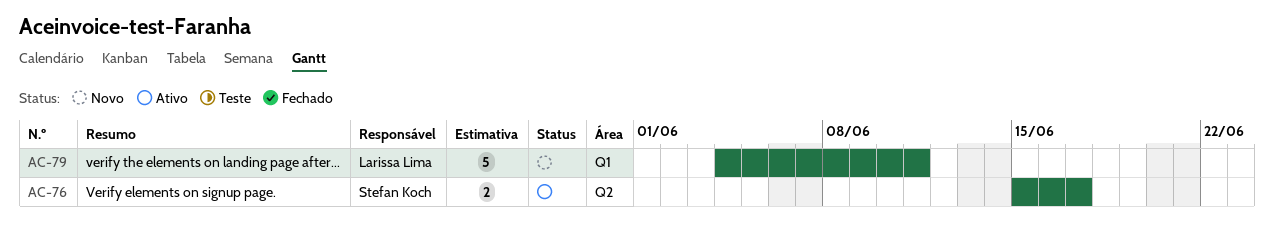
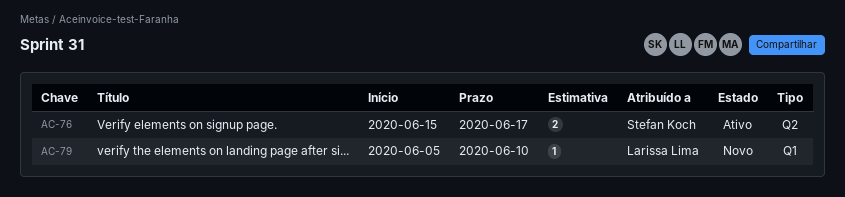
AC-79, estimate: 5 -> 1
AC-79, start: Jun 4 -> Jun 5
AC-79, due: Jun 11 -> Jun 10

